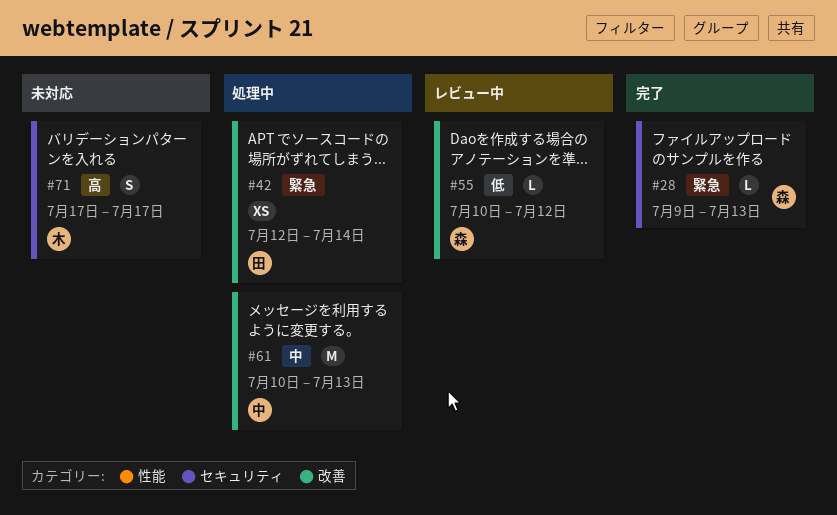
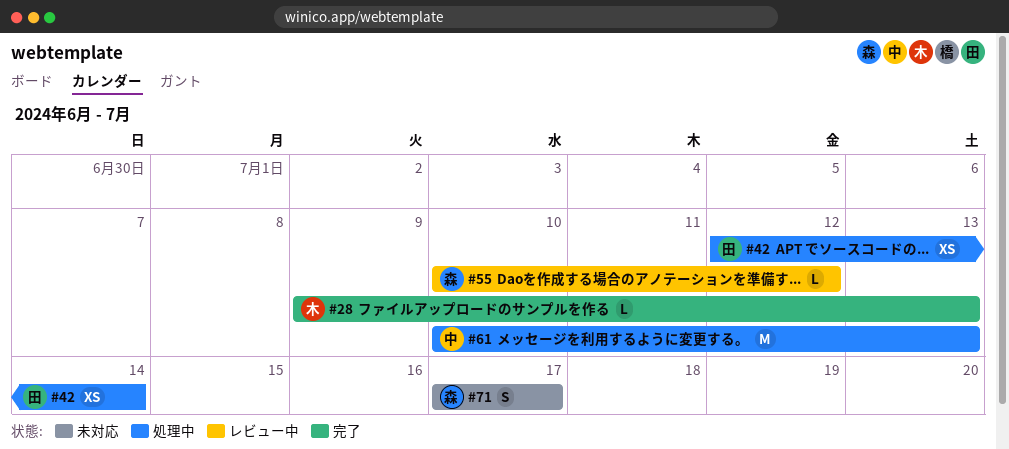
#28, owner: 森 -> 木
#71, owner: 木 -> 森

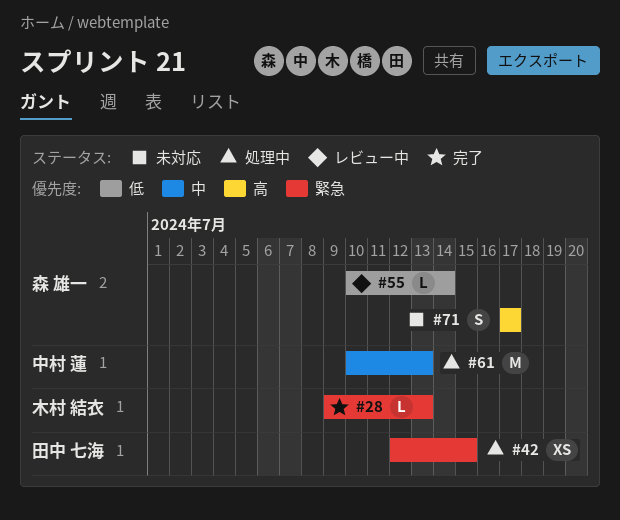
#42, due: Jul 14 -> Jul 15
#55, due: Jul 12 -> Jul 14

